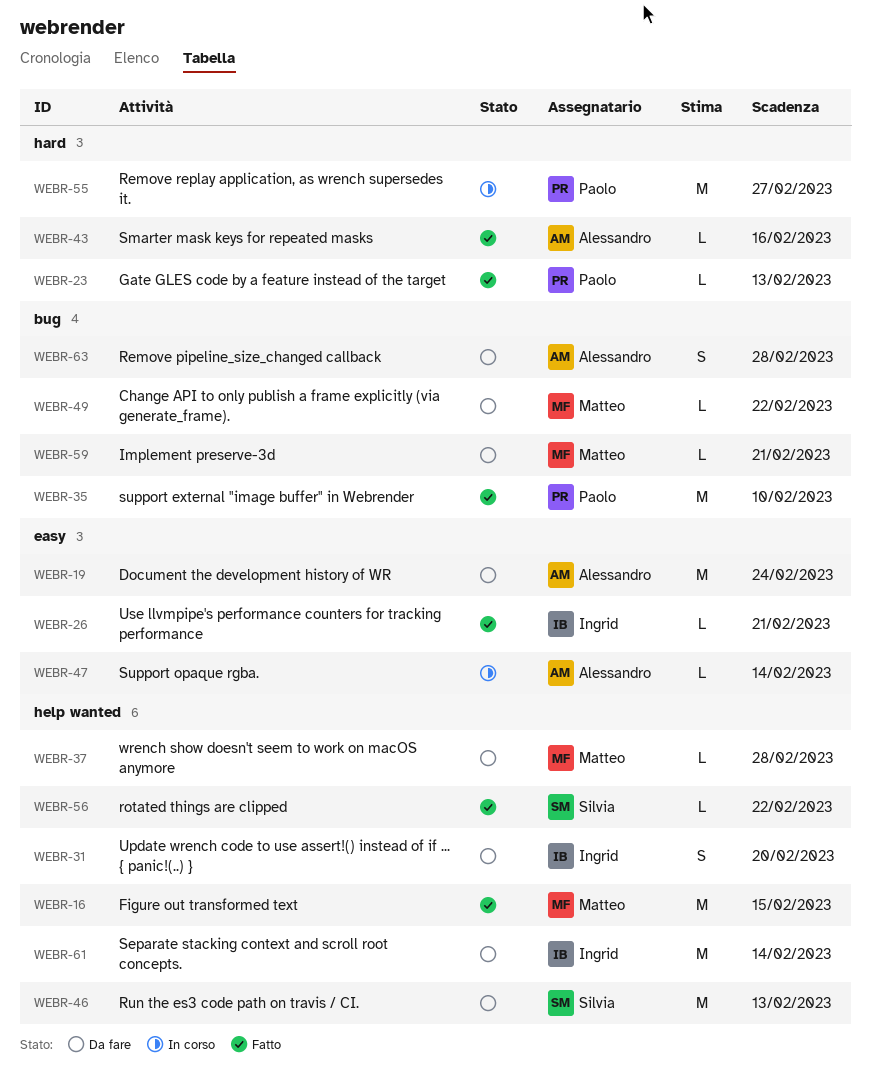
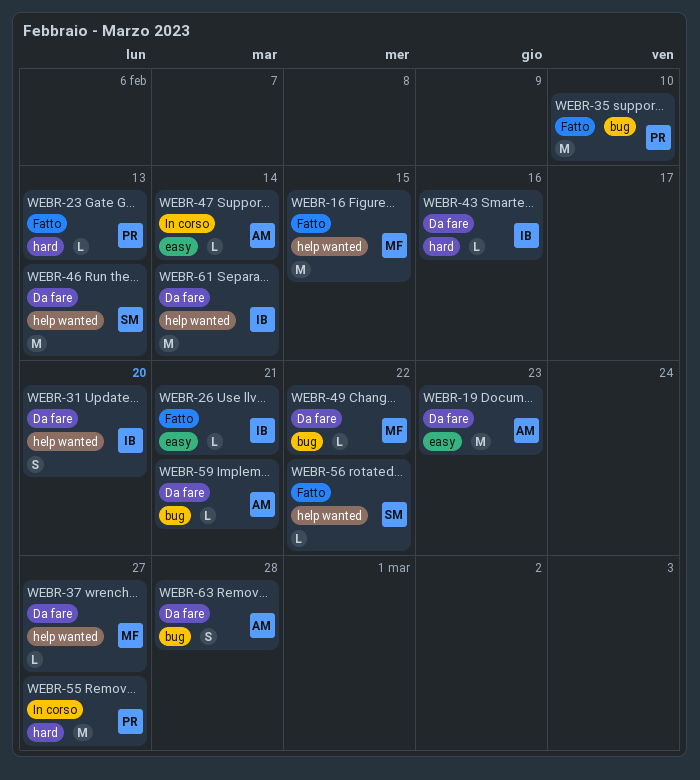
WEBR-19, due: Feb 24 -> Feb 23
WEBR-37, due: Feb 28 -> Feb 27
WEBR-43, status: Fatto -> Da fare
WEBR-43, owner: Alessandro -> Ingrid
WEBR-59, owner: Matteo -> Alessandro

